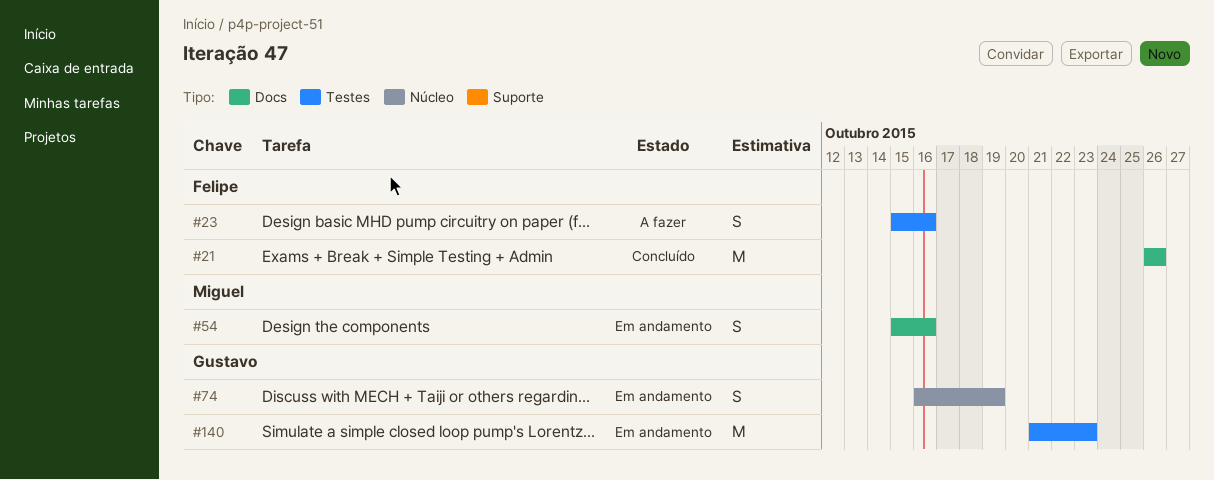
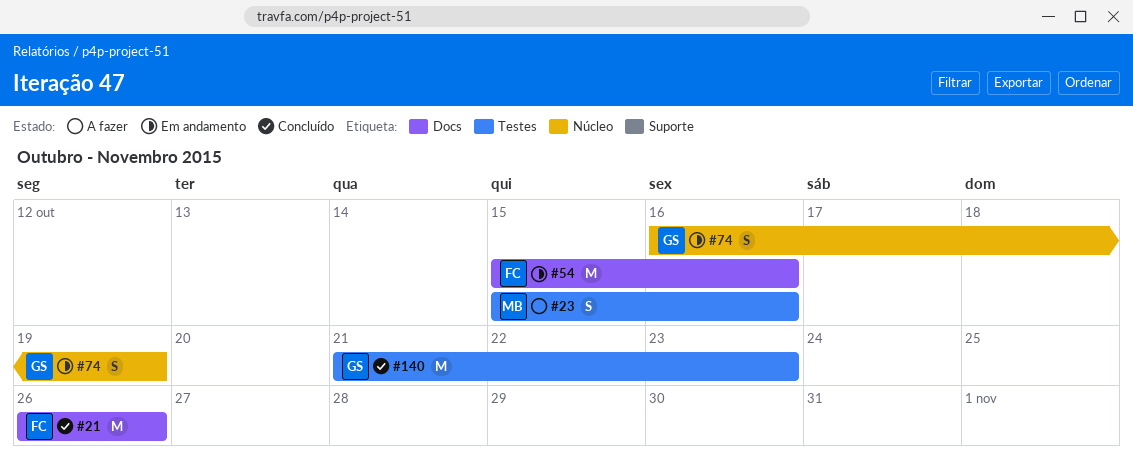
#23, owner: Felipe -> Miguel
#54, owner: Miguel -> Felipe
#54, estimate: S -> M
#140, status: Em andamento -> Concluído

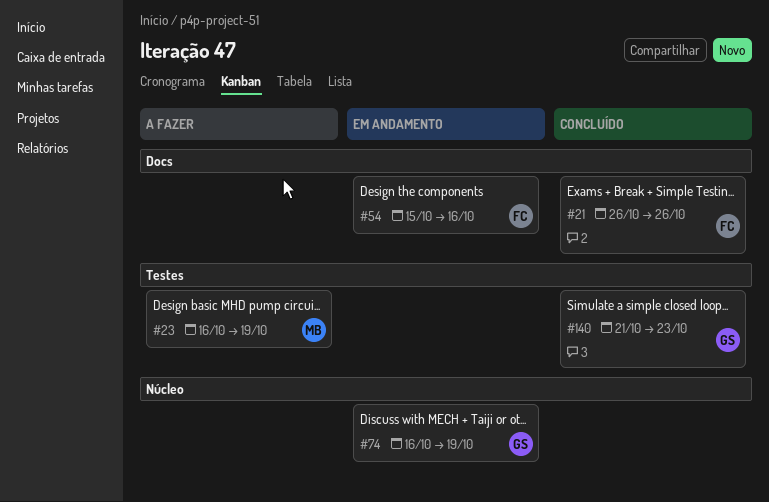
#23, start: Oct 15 -> Oct 16
#23, due: Oct 16 -> Oct 19

